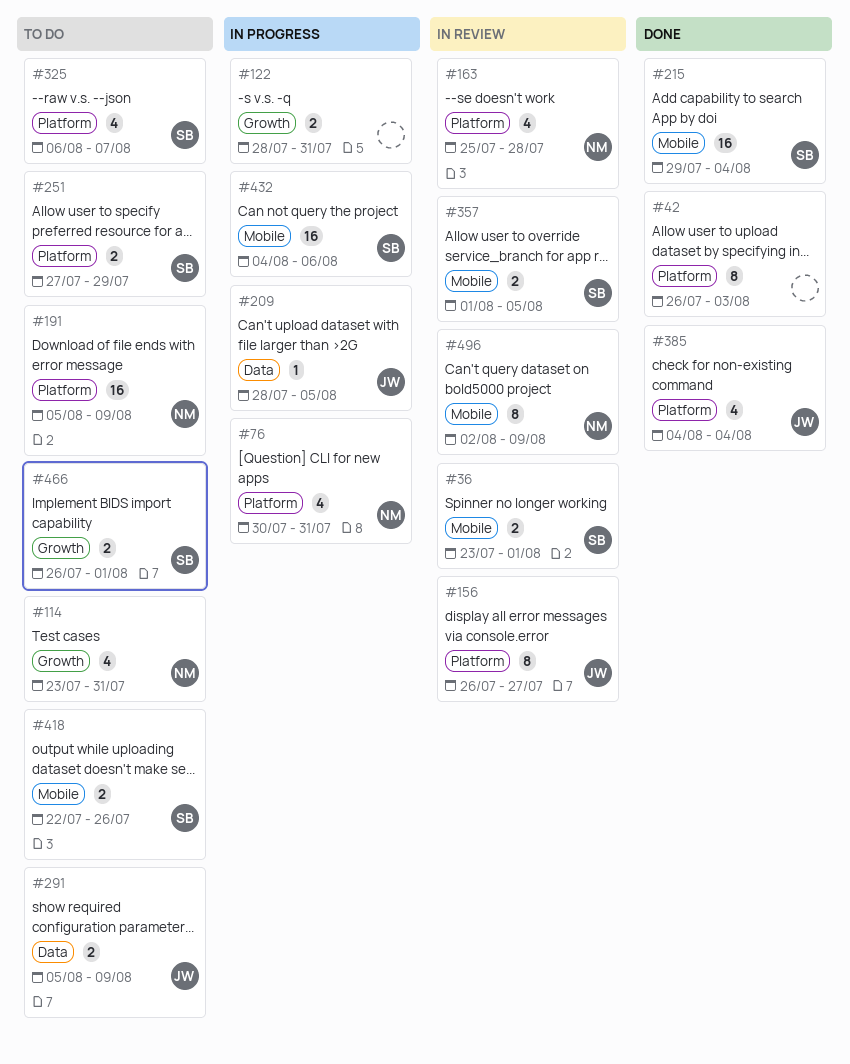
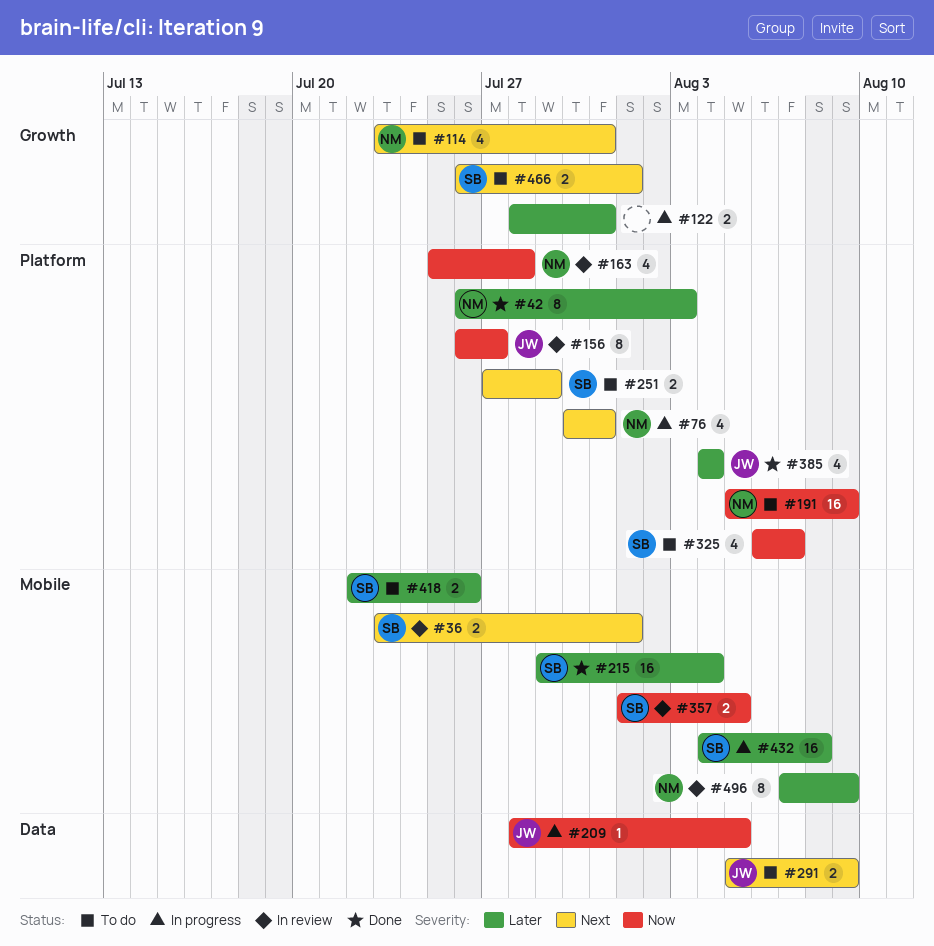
#42, owner: none -> NM
#432, due: Aug 6 -> Aug 8
#496, start: Aug 2 -> Aug 7

